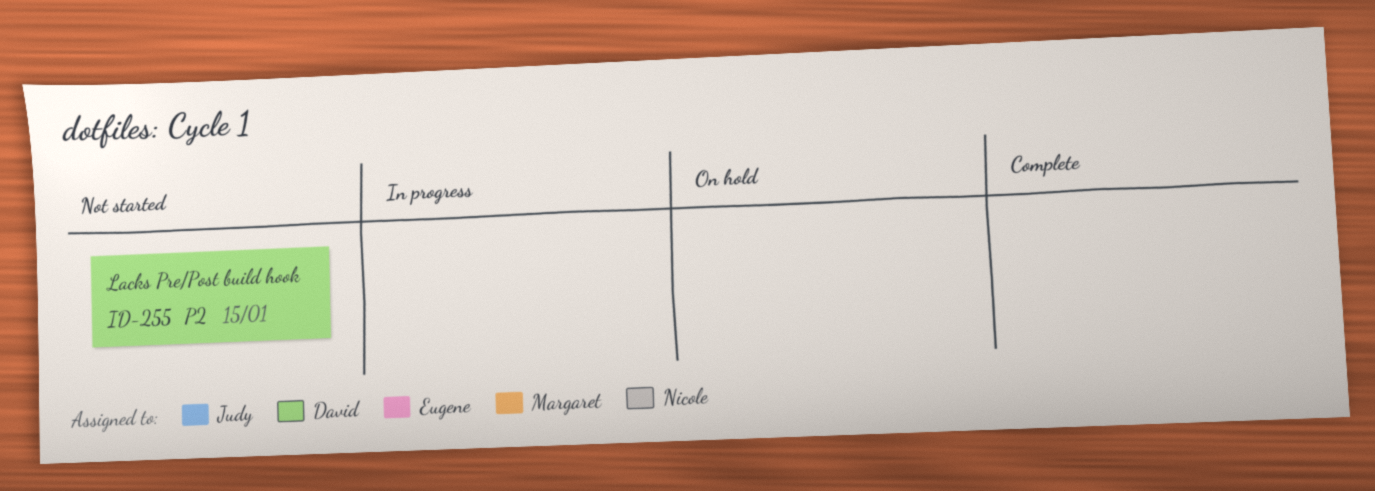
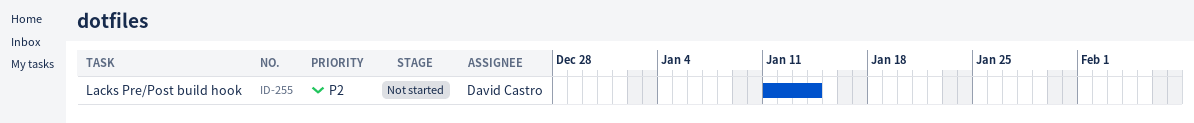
ID-255, due: Jan 15 -> Jan 14

